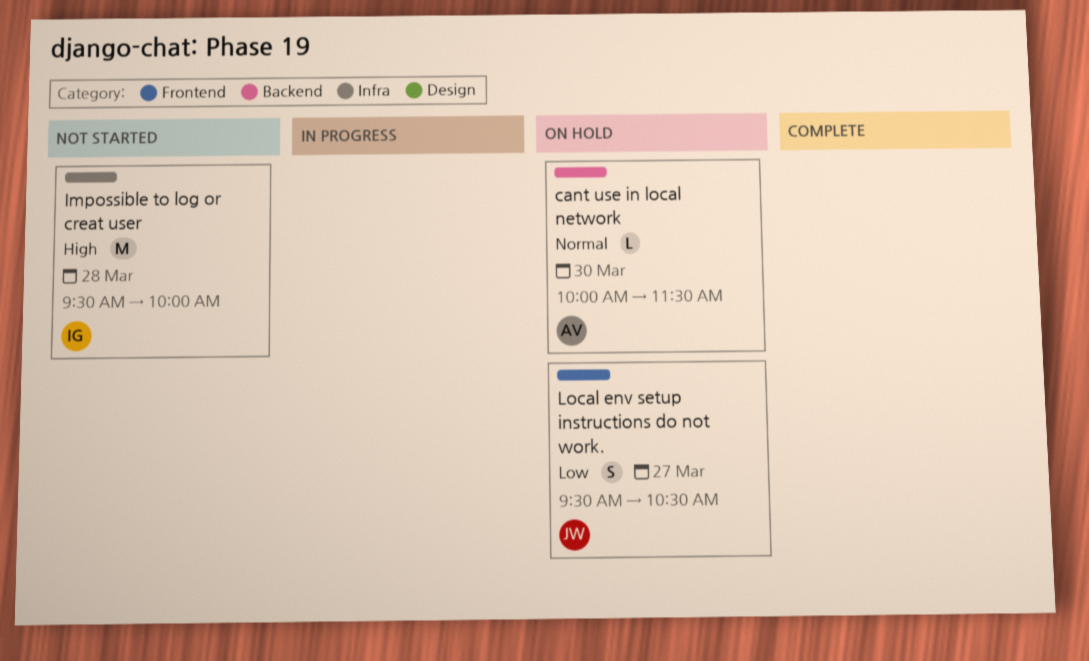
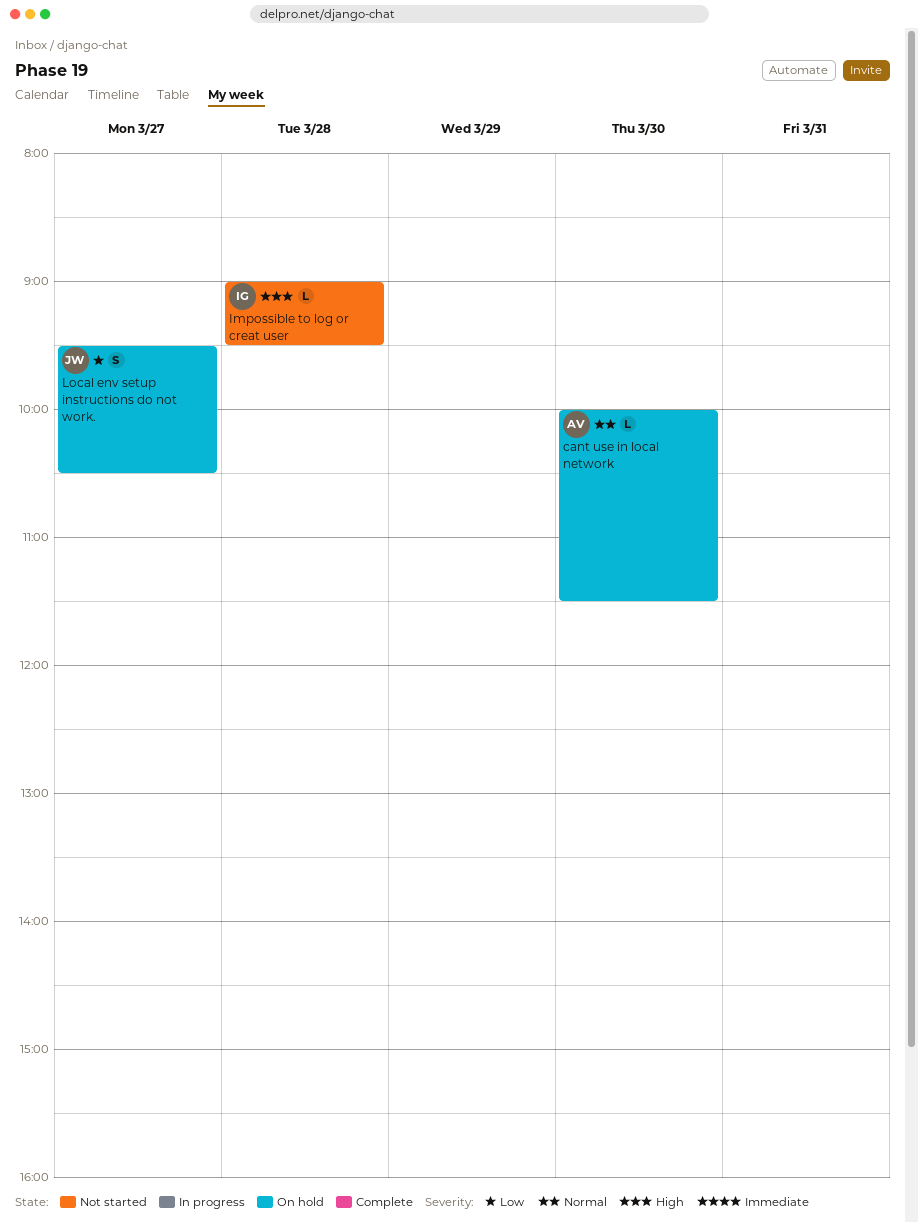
Impossible to log or creat user, estimate: M -> L
Impossible to log or creat user, begins: 09:30 -> 09:00
Impossible to log or creat user, ends: 10:00 -> 09:30

